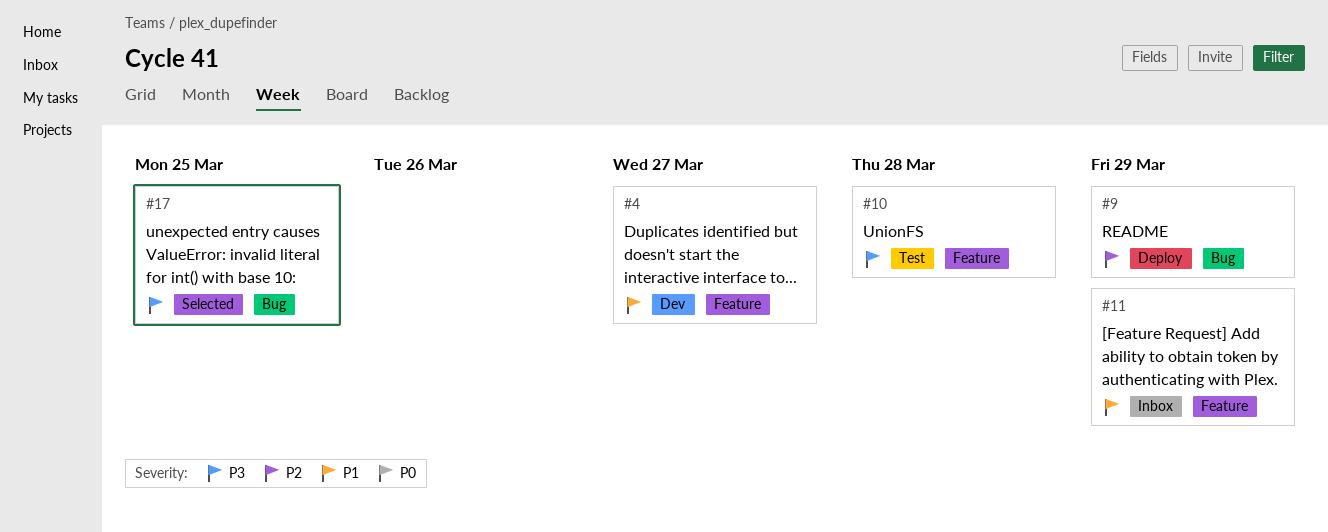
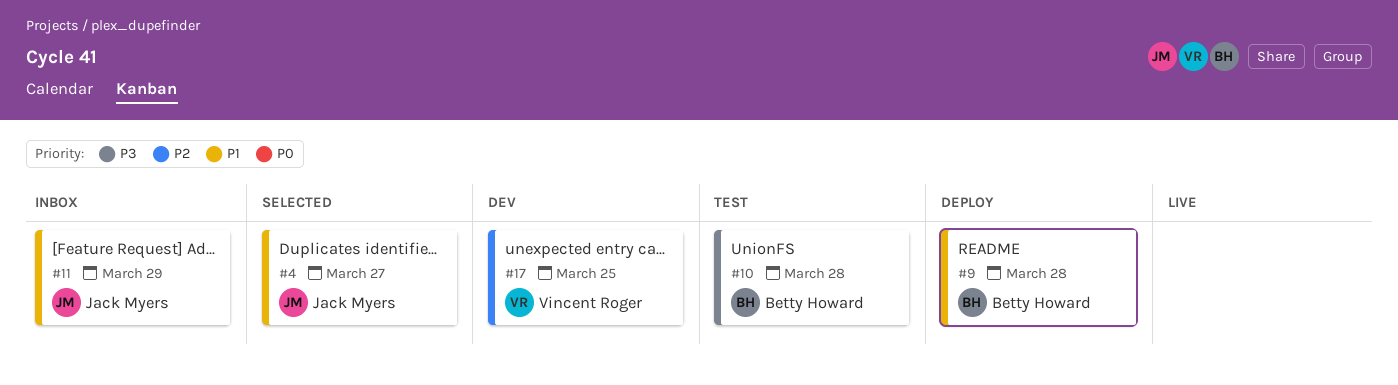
#4, status: Dev -> Selected
#9, priority: P2 -> P1
#9, due: Mar 29 -> Mar 28
#17, status: Selected -> Dev
#17, priority: P3 -> P2

